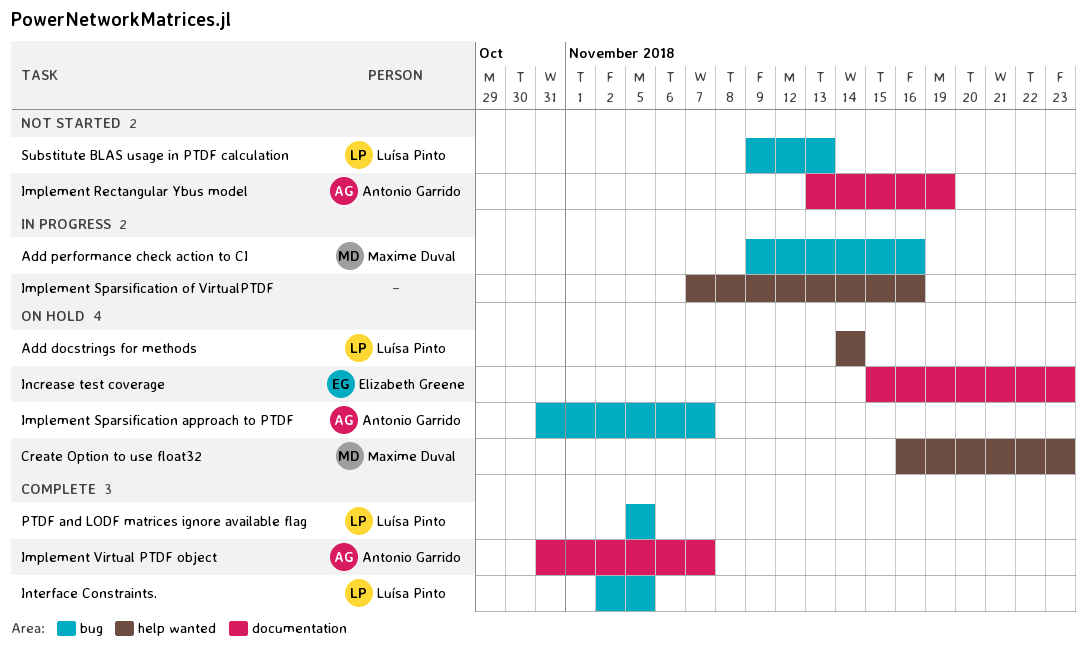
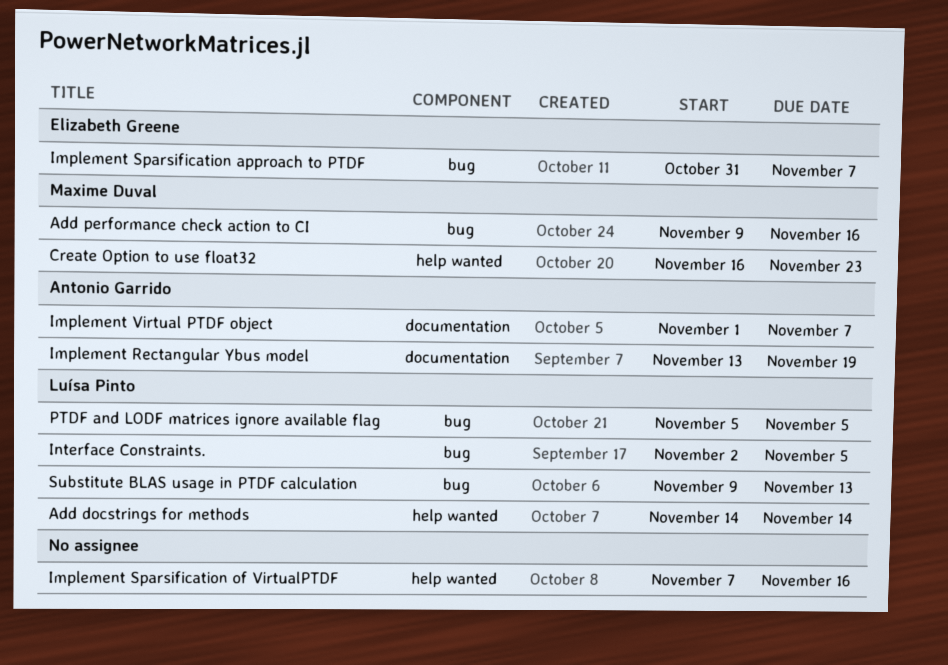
Implement Sparsification approach to PTDF, owner: Antonio Garrido -> Elizabeth Greene
Implement Virtual PTDF object, start: Oct 31 -> Nov 1
Increase test coverage: present -> none

